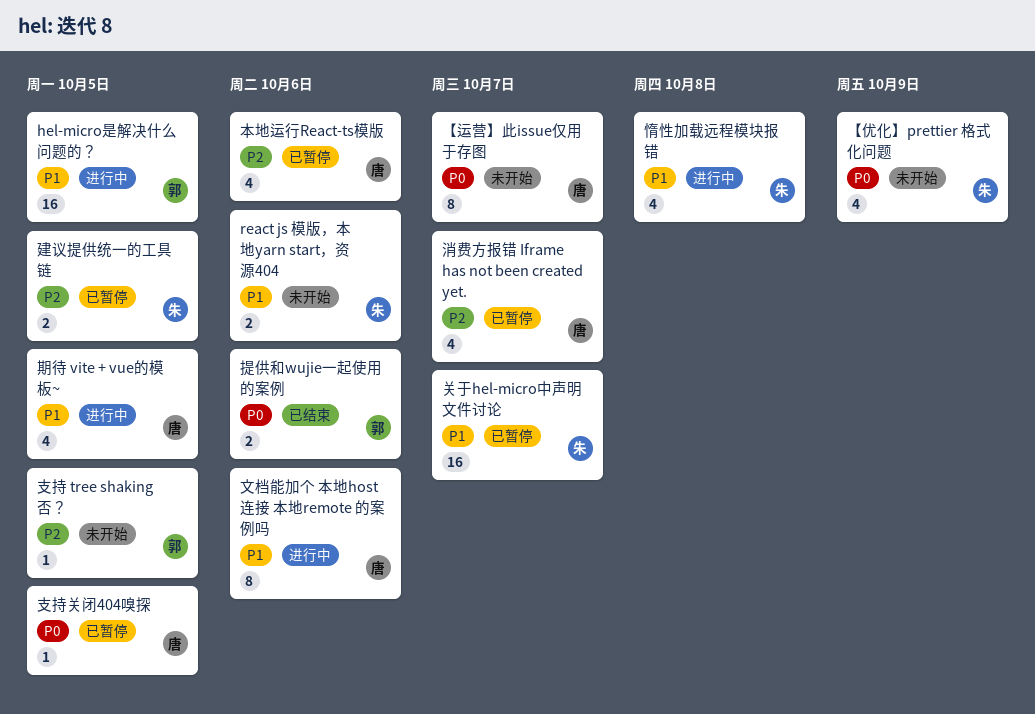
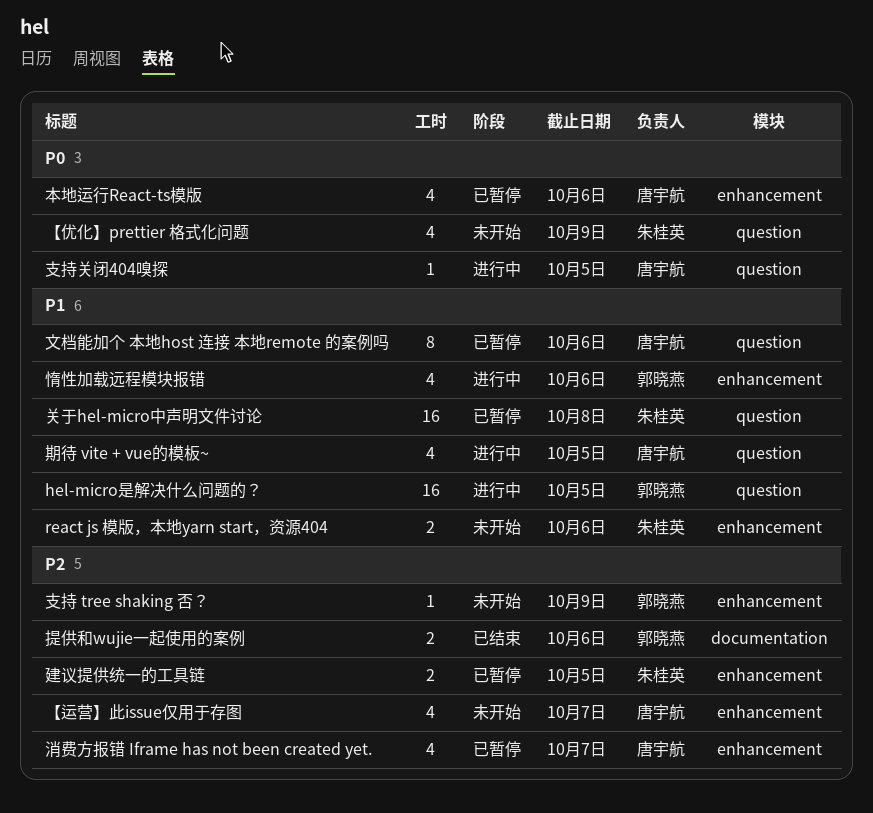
【运营】此issue仅用于存图, priority: P0 -> P2
【运营】此issue仅用于存图, estimate: 8 -> 4
关于hel-micro中声明文件讨论, due: Oct 7 -> Oct 8
惰性加载远程模块报错, owner: 朱桂英 -> 郭晓燕
惰性加载远程模块报错, due: Oct 8 -> Oct 6
提供和wujie一起使用的案例, priority: P0 -> P2
支持 tree shaking 否？, due: Oct 5 -> Oct 9
支持关闭404嗅探, status: 已暂停 -> 进行中
文档能加个 本地host 连接 本地remote 的案例吗, status: 进行中 -> 已暂停
本地运行React-ts模版, priority: P2 -> P0

